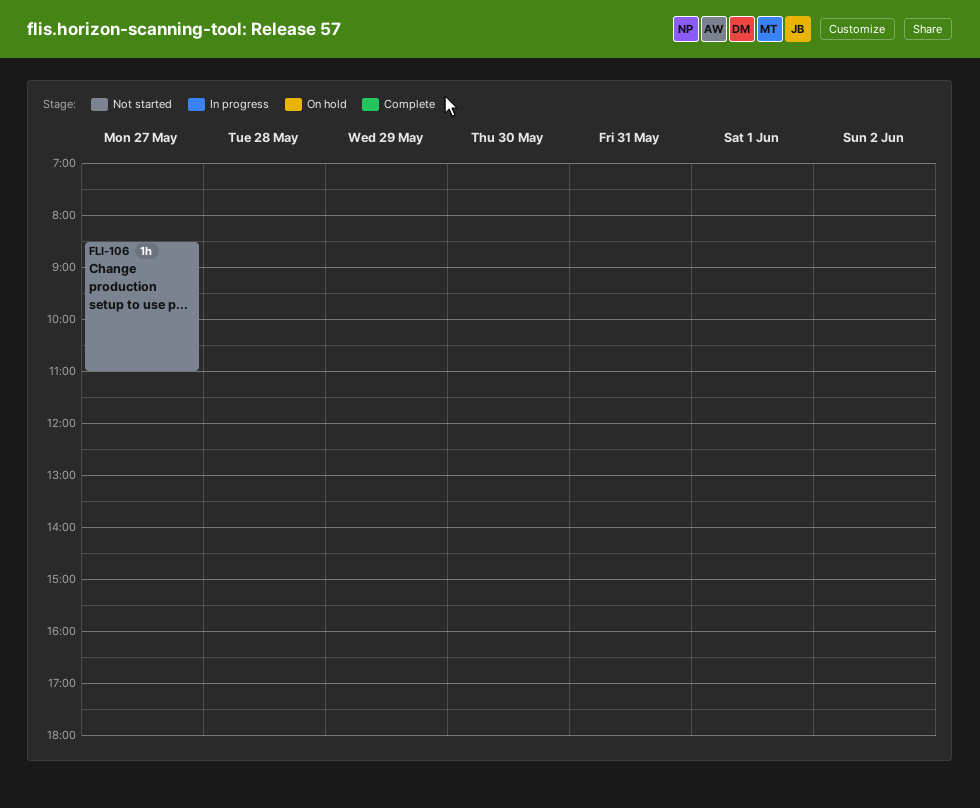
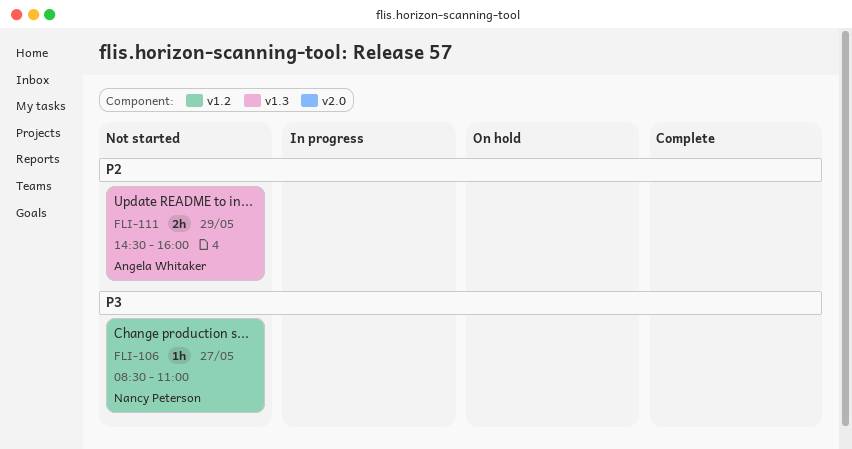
FLI-111: none -> present

